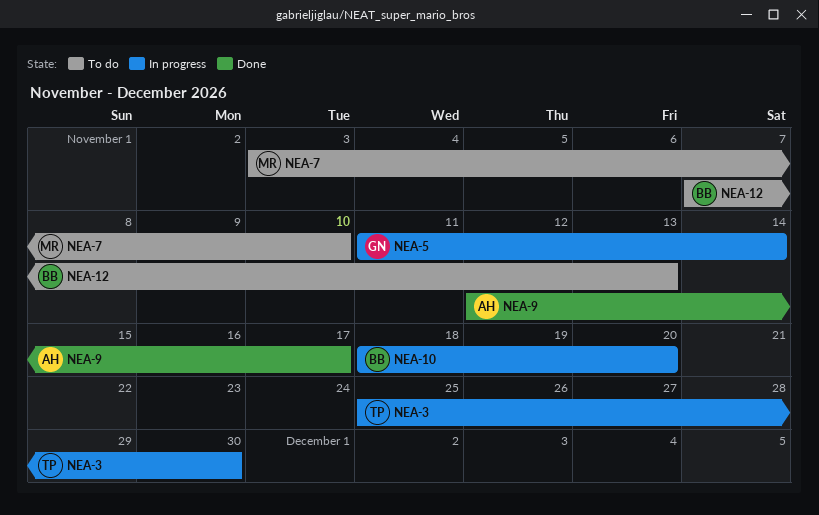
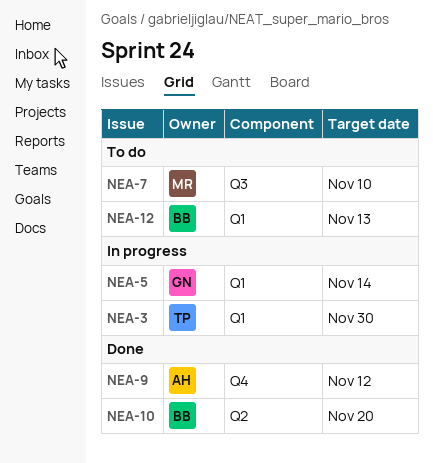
NEA-9, due: Nov 17 -> Nov 12
NEA-10, status: In progress -> Done

